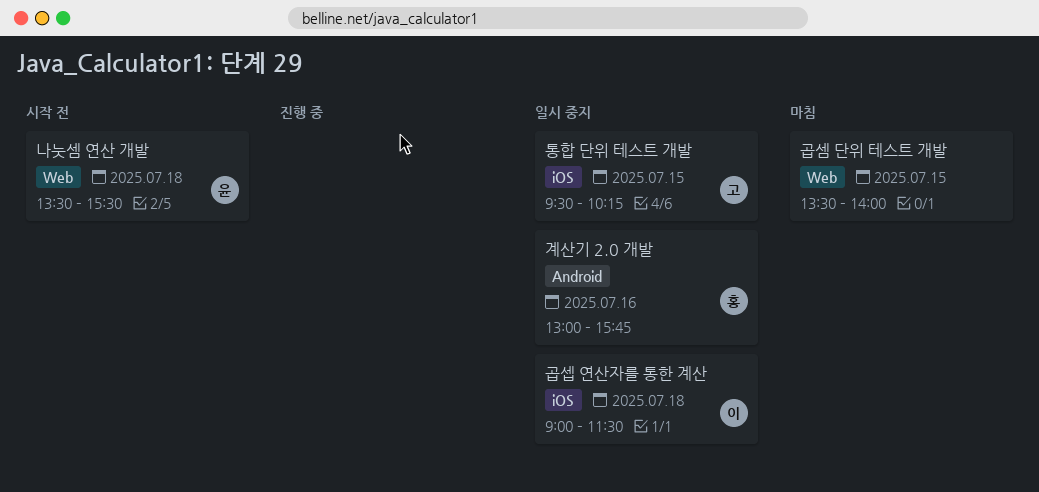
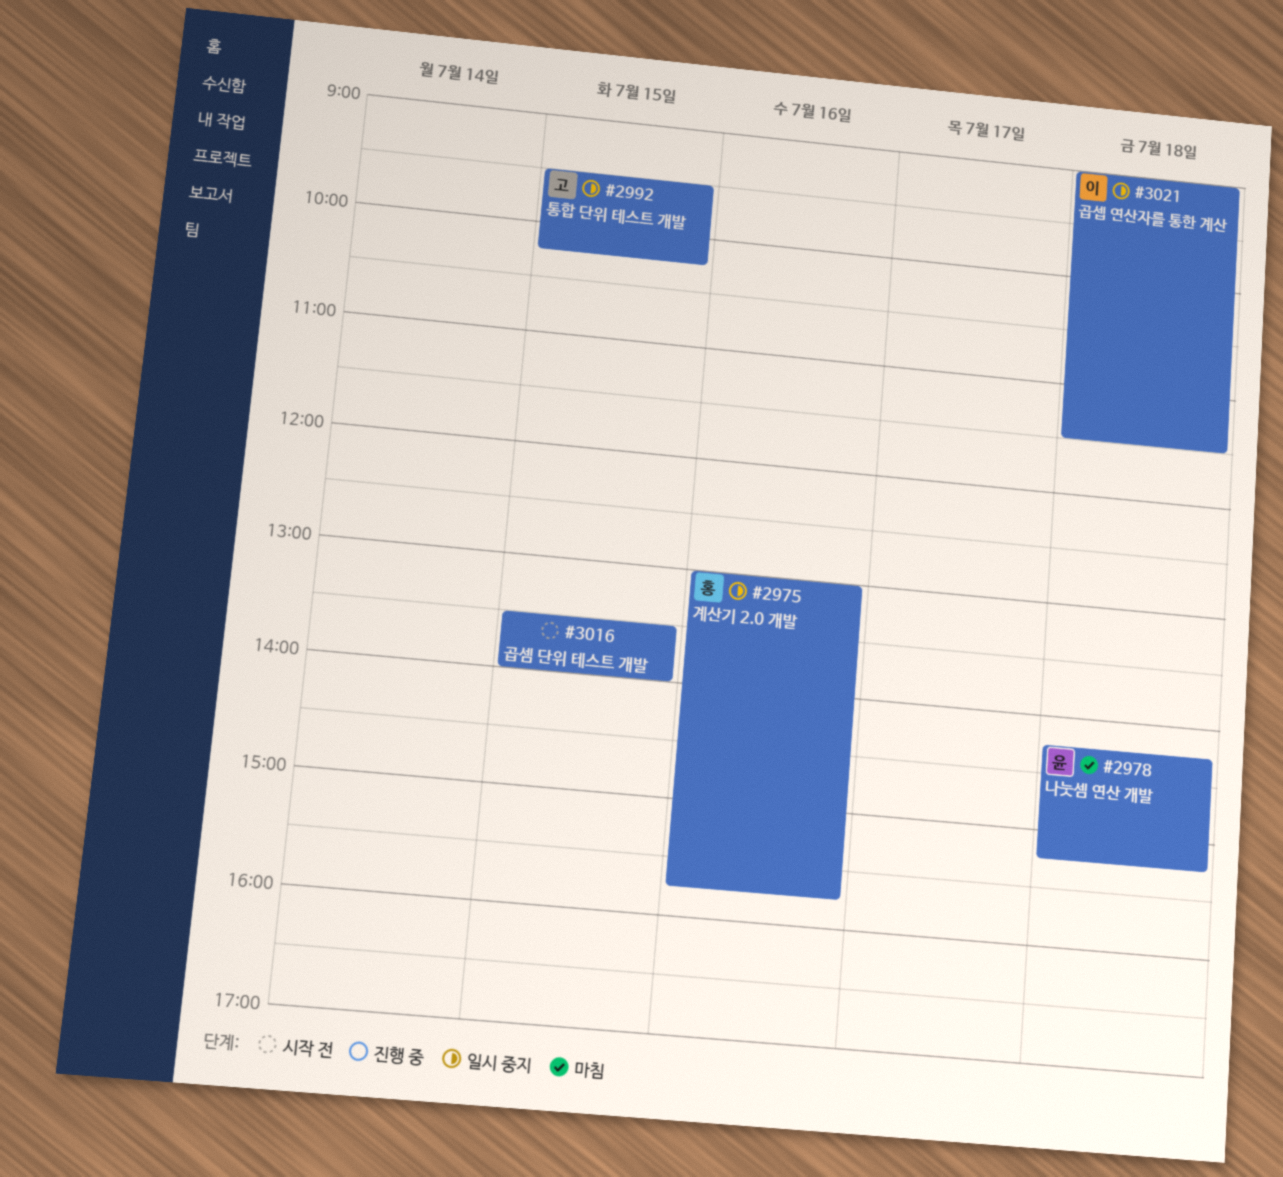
곱셈 단위 테스트 개발, status: 마침 -> 시작 전
나눗셈 연산 개발, status: 시작 전 -> 마침
나눗셈 연산 개발, begins: 13:30 -> 14:15
나눗셈 연산 개발, ends: 15:30 -> 15:15

